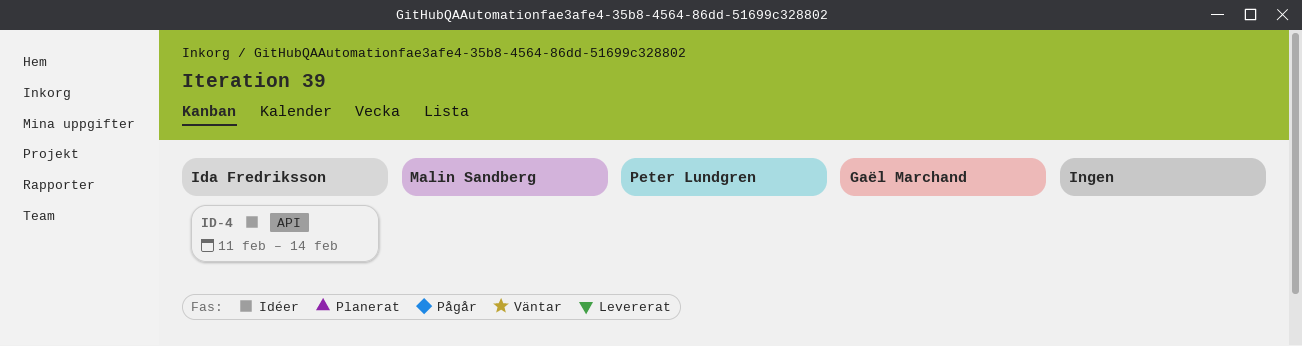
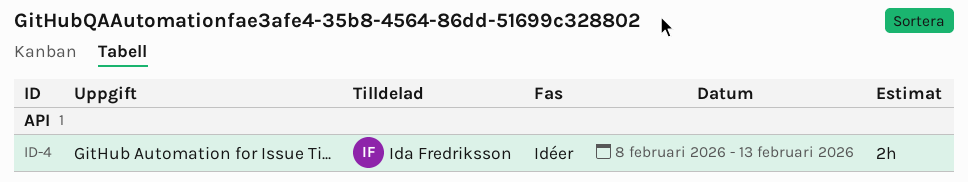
ID-4, start: Feb 11 -> Feb 8
ID-4, due: Feb 14 -> Feb 13

